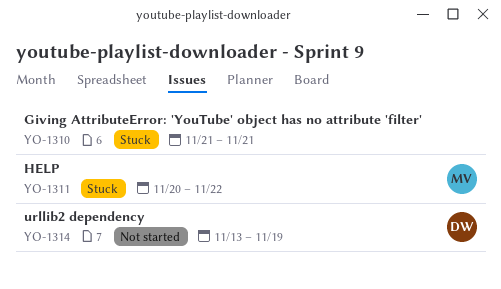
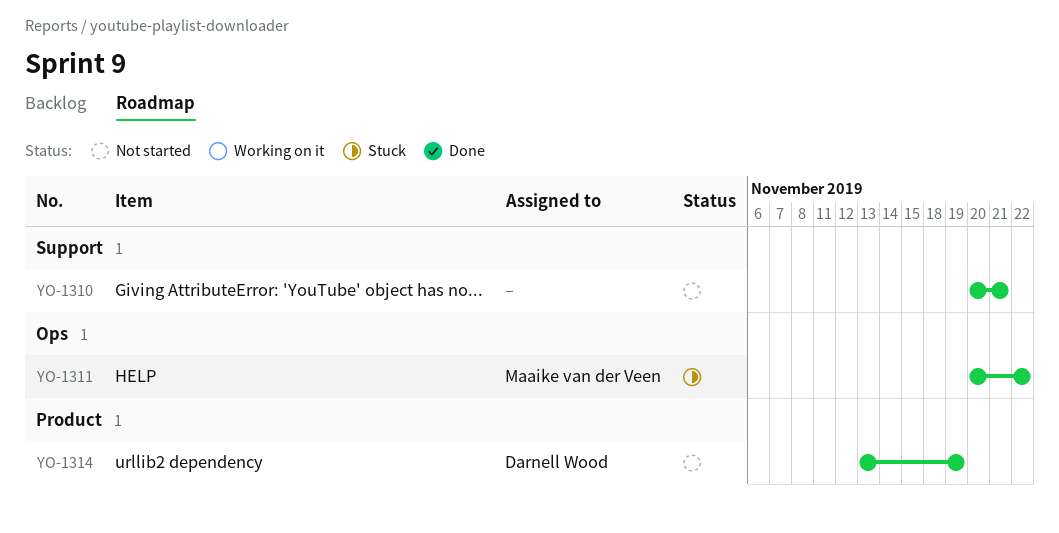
YO-1310, status: Stuck -> Not started
YO-1310, start: Nov 21 -> Nov 20

